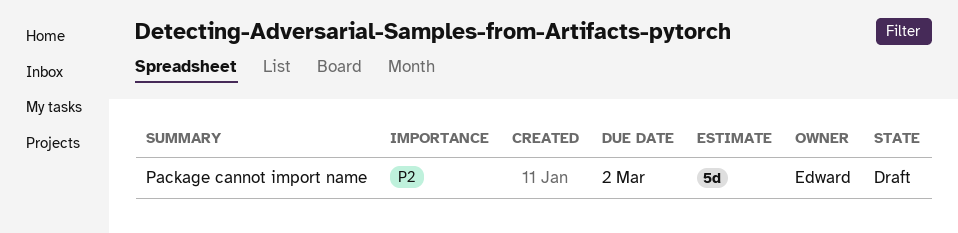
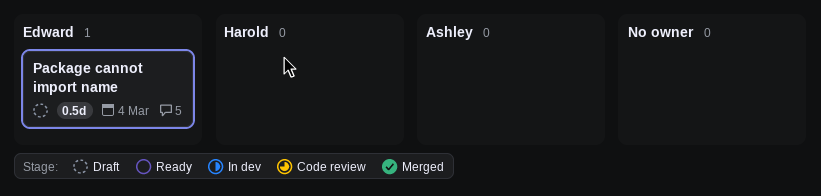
Package cannot import name, estimate: 5d -> 0.5d
Package cannot import name, due: Mar 2 -> Mar 4

